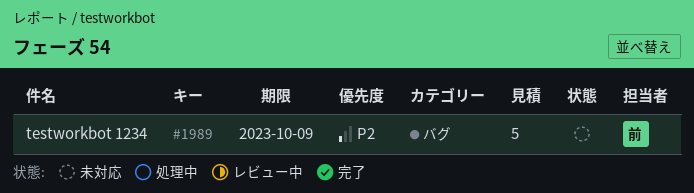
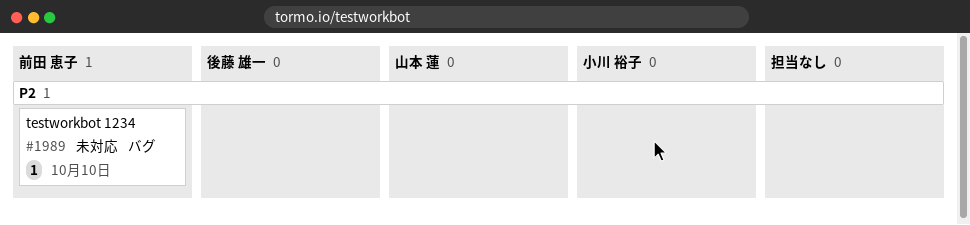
#1989, estimate: 5 -> 1
#1989, due: Oct 9 -> Oct 10

